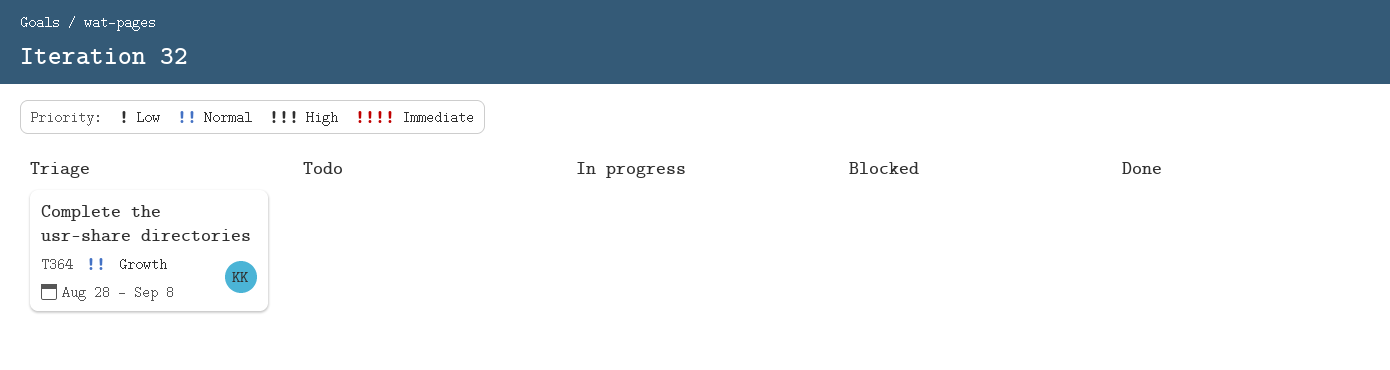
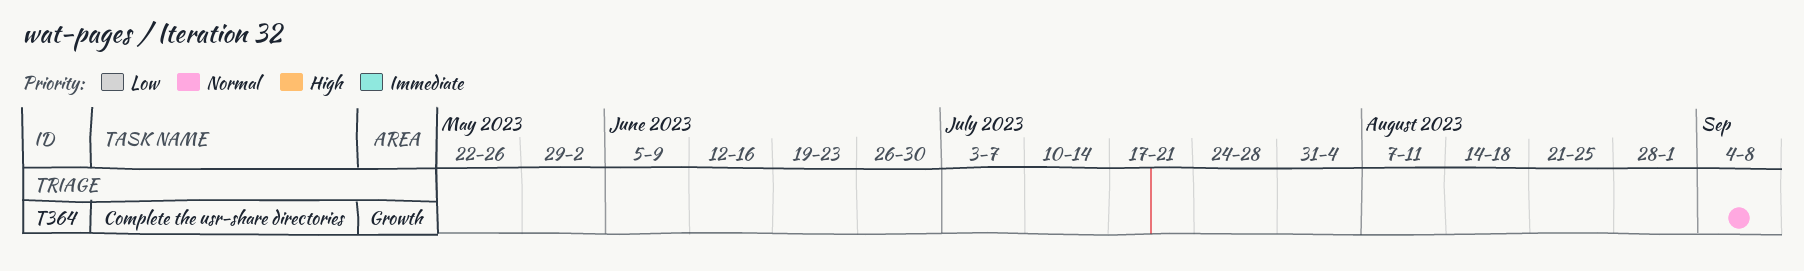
T364, start: Aug 28 -> Sep 4

